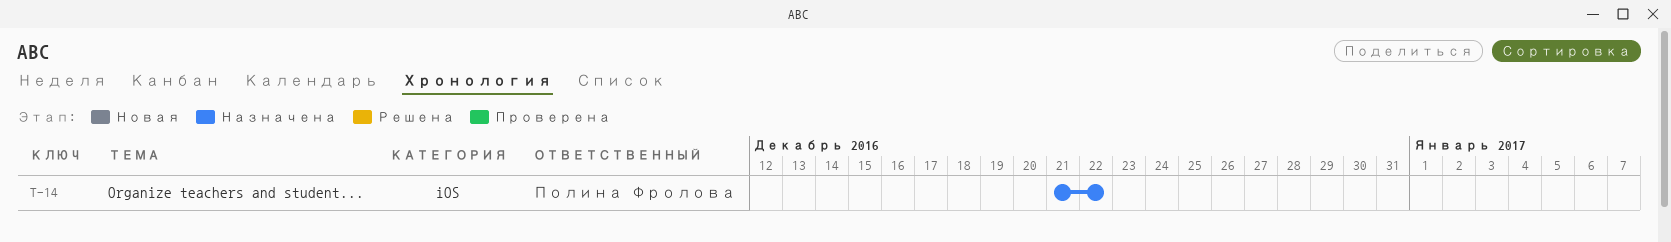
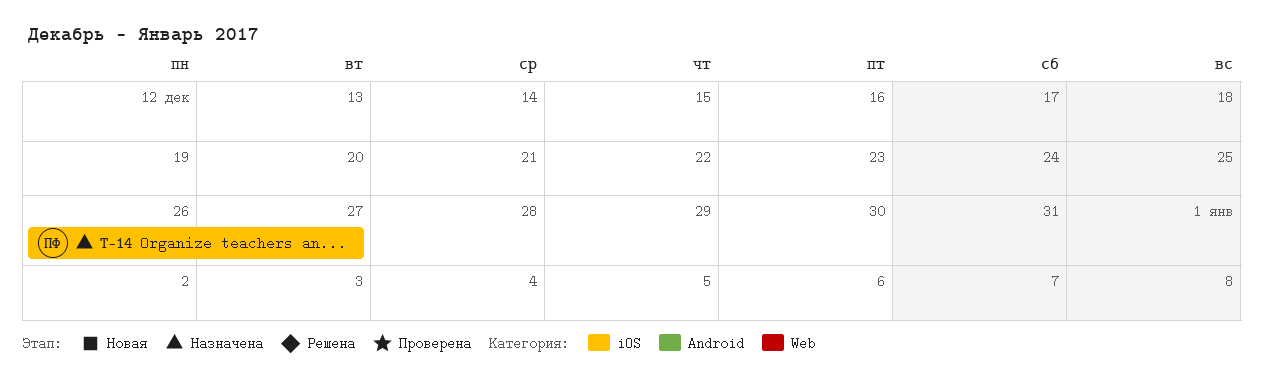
T-14, start: Dec 21 -> Dec 26
T-14, due: Dec 22 -> Dec 27

